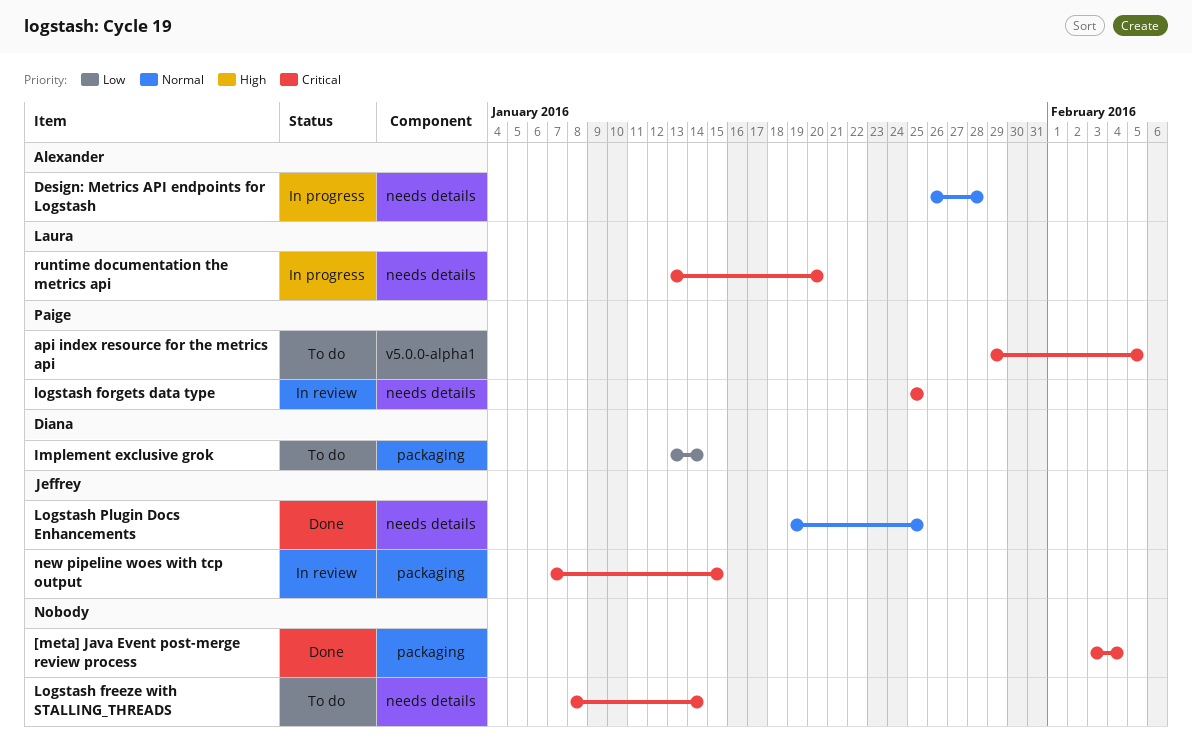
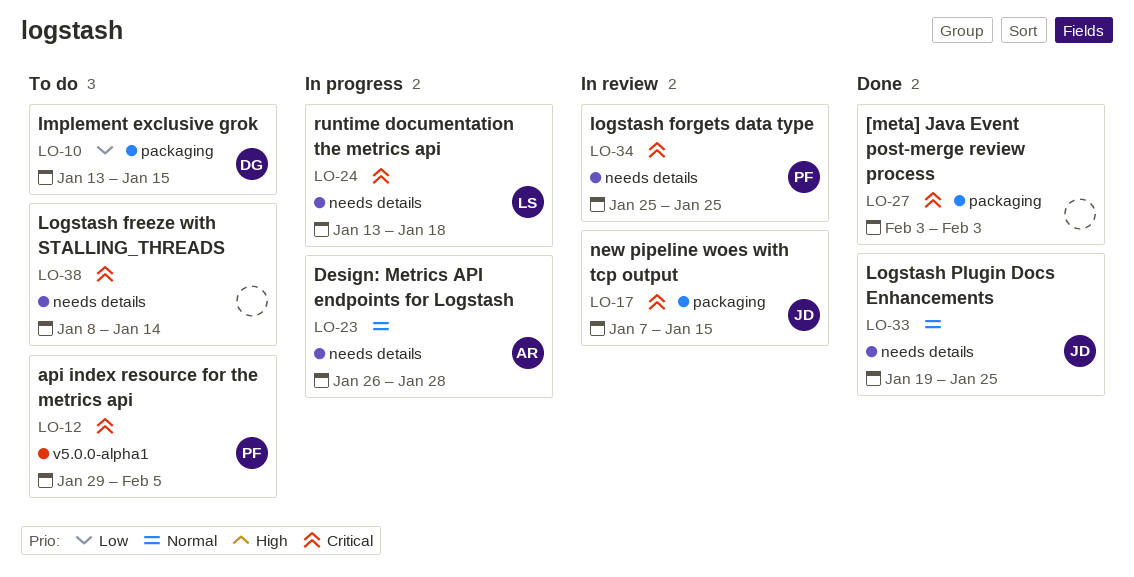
[meta] Java Event post-merge review process, due: Feb 4 -> Feb 3
Implement exclusive grok, due: Jan 14 -> Jan 15
runtime documentation the metrics api, due: Jan 20 -> Jan 18

